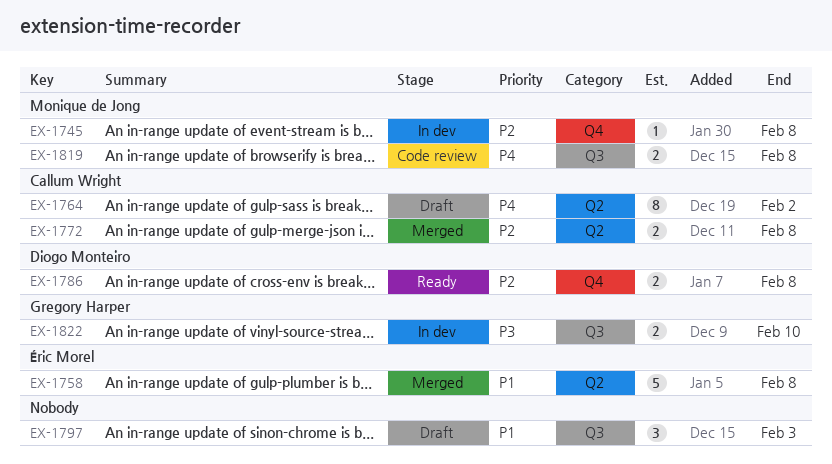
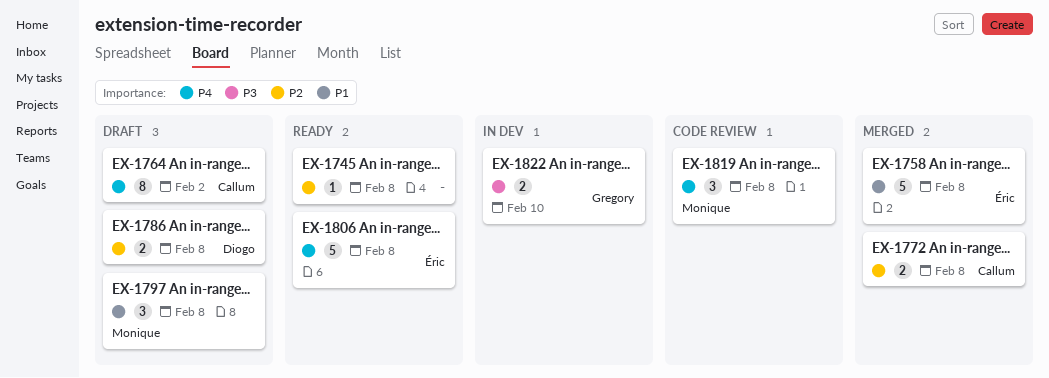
EX-1745, status: In dev -> Ready
EX-1745, owner: Monique de Jong -> none
EX-1786, status: Ready -> Draft
EX-1797, owner: none -> Monique de Jong
EX-1797, due: Feb 3 -> Feb 8
EX-1806: none -> present
EX-1819, estimate: 2 -> 3

